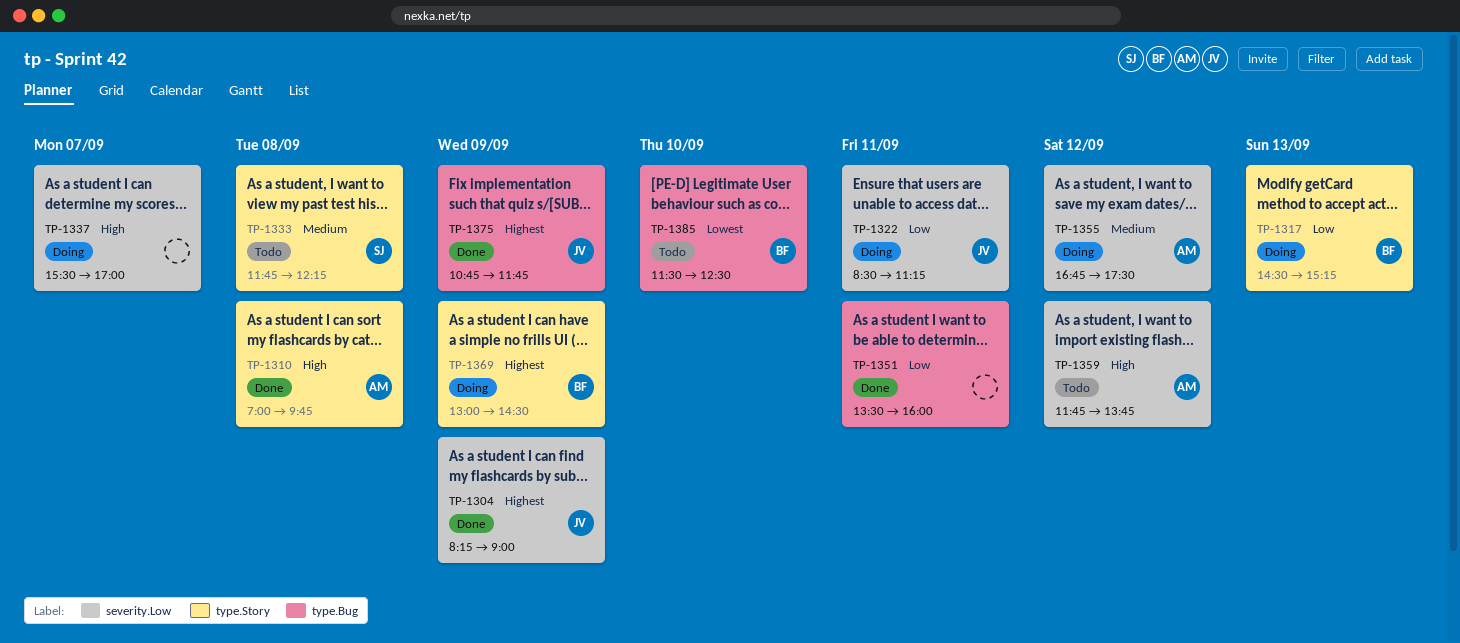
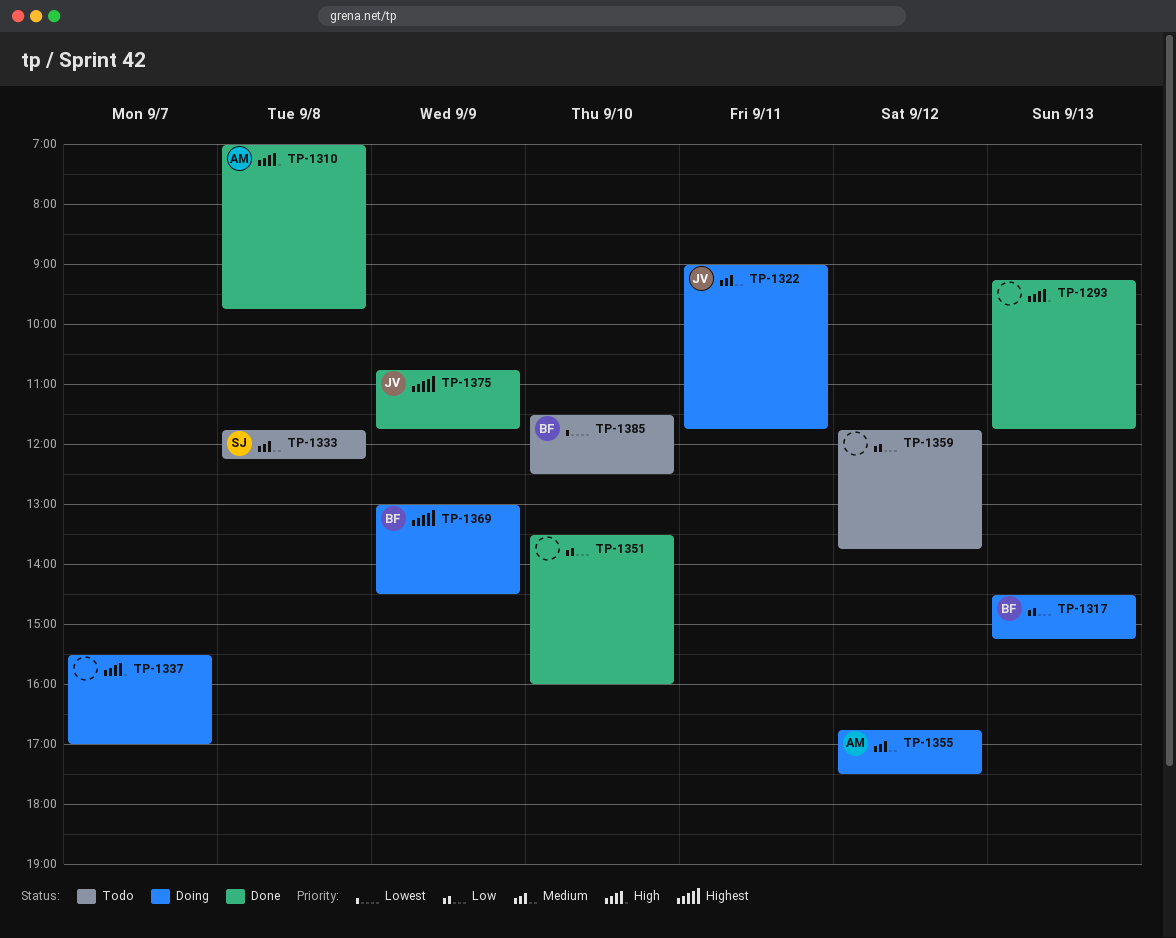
TP-1293: none -> present
TP-1304: present -> none
TP-1322, priority: Low -> Medium
TP-1322, begins: 08:30 -> 09:00
TP-1322, ends: 11:15 -> 11:45
TP-1351, day: Sep 11 -> Sep 10
TP-1359, owner: AM -> none
TP-1359, priority: High -> Low

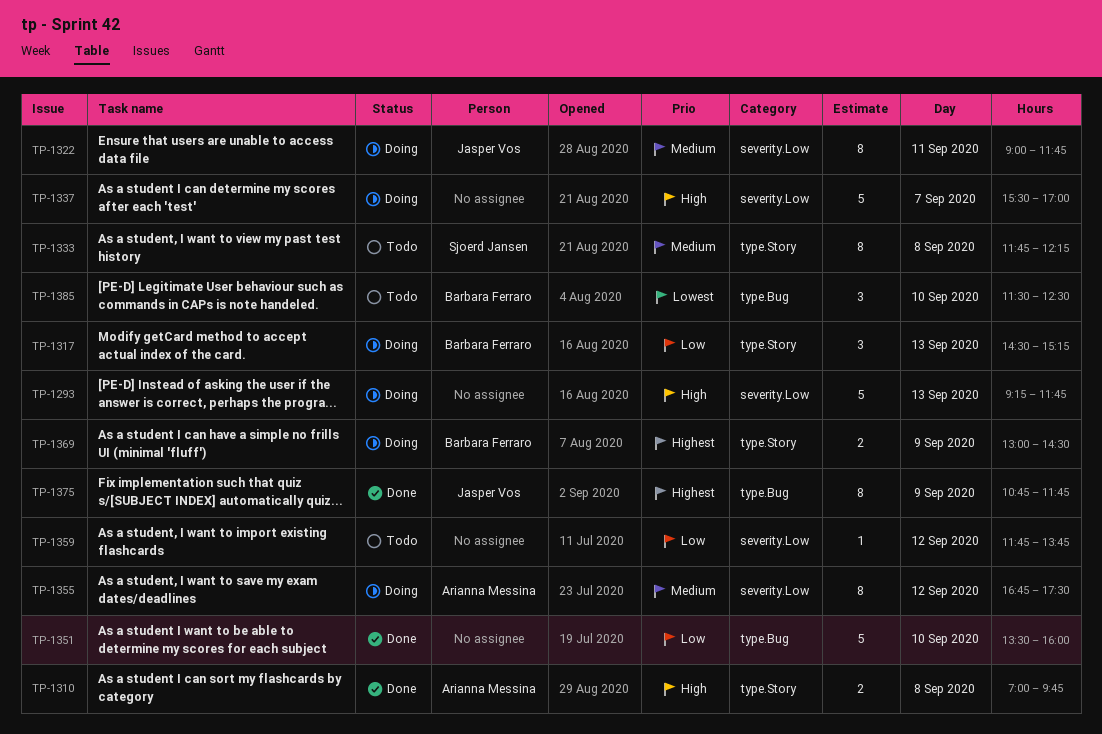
TP-1293, status: Done -> Doing

